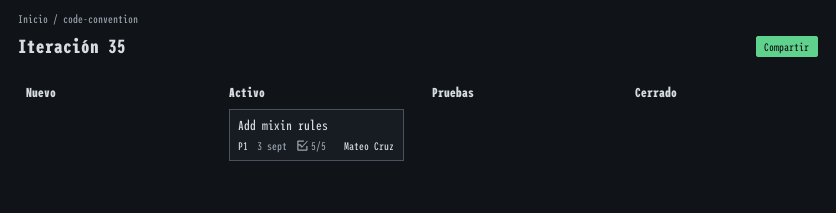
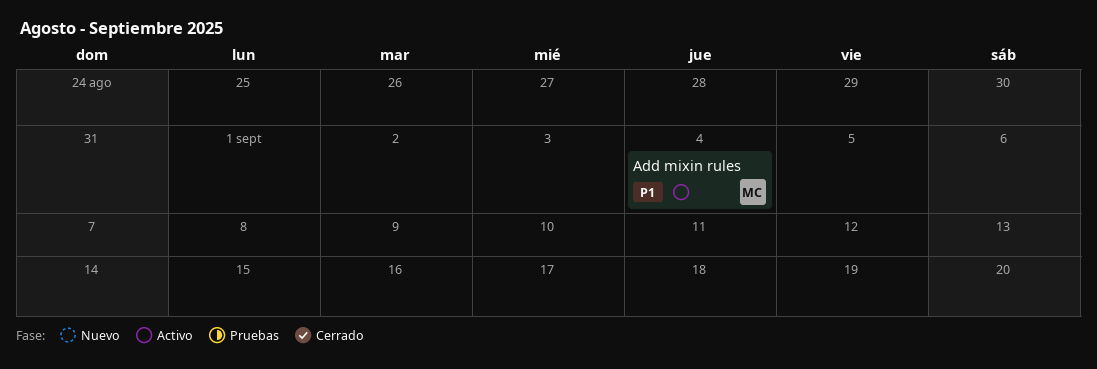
Add mixin rules, due: Sep 3 -> Sep 4

